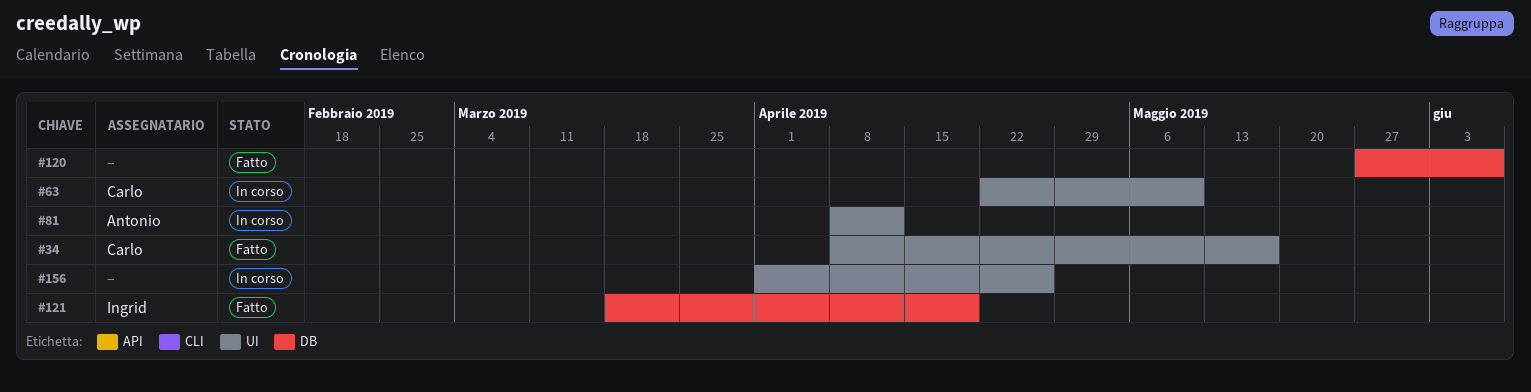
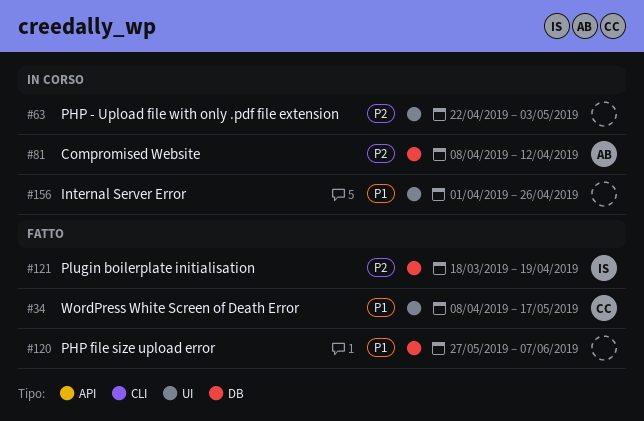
#63, owner: Carlo -> none
#63, due: May 10 -> May 3
#81, label: UI -> DB

